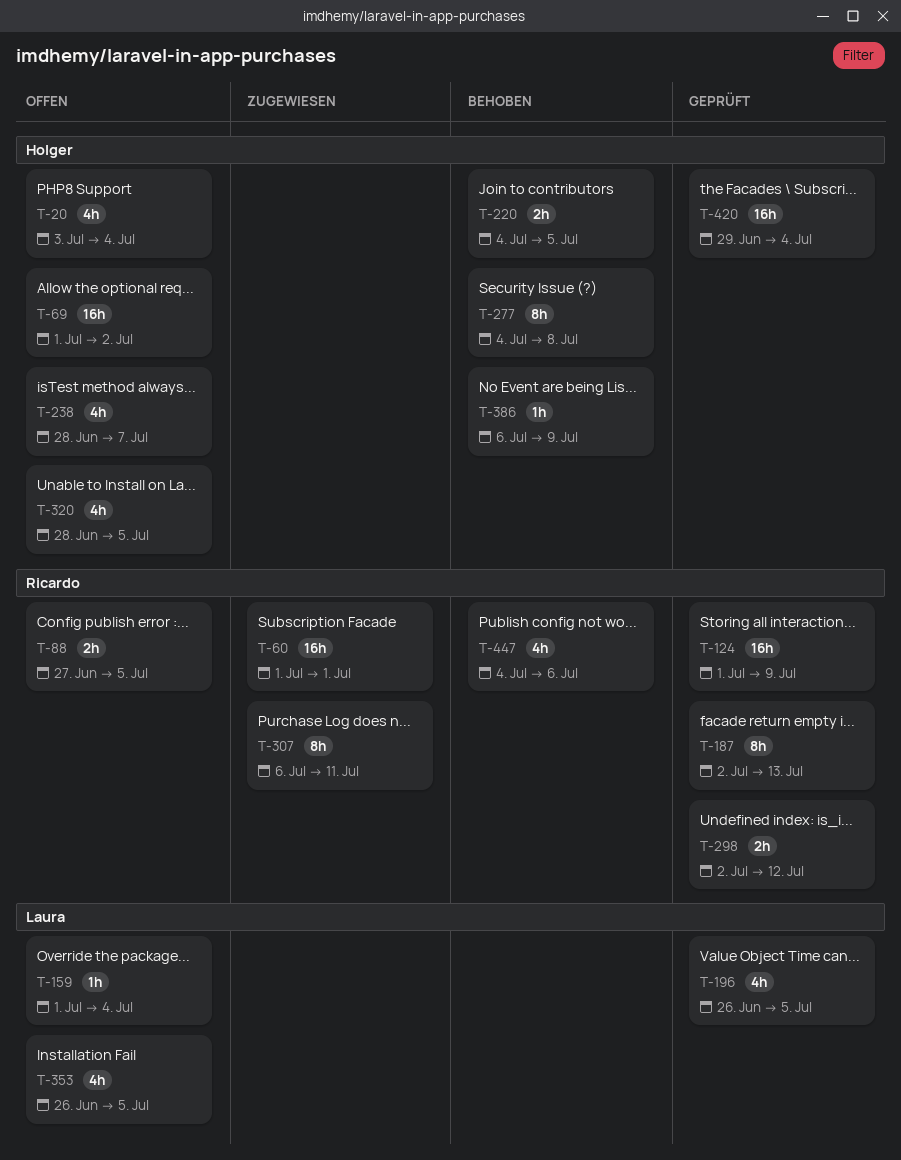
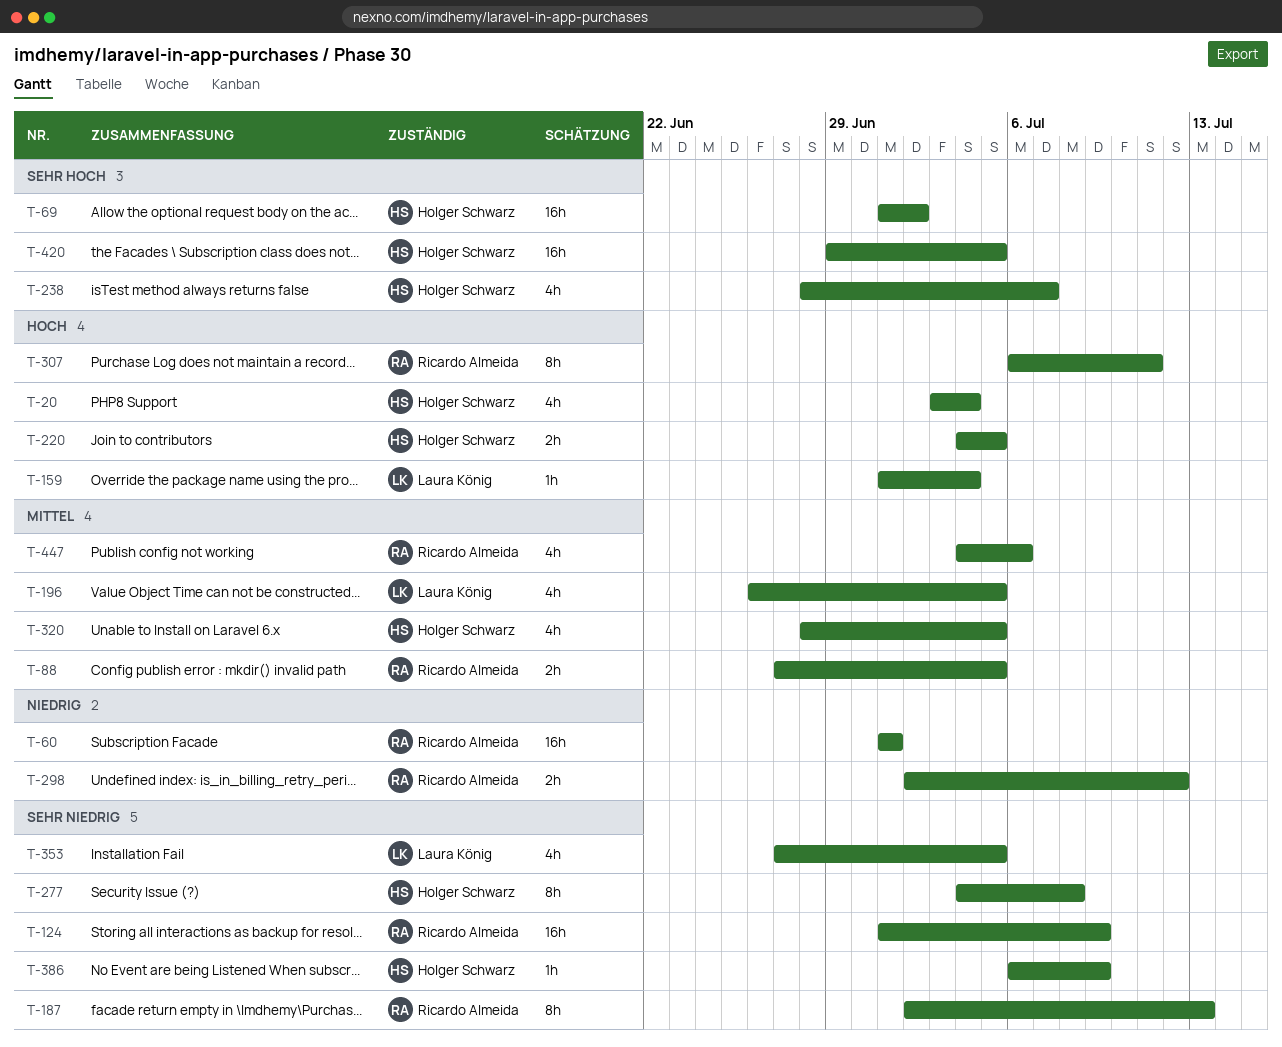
T-353, start: Jun 26 -> Jun 27
T-420, due: Jul 4 -> Jul 5

